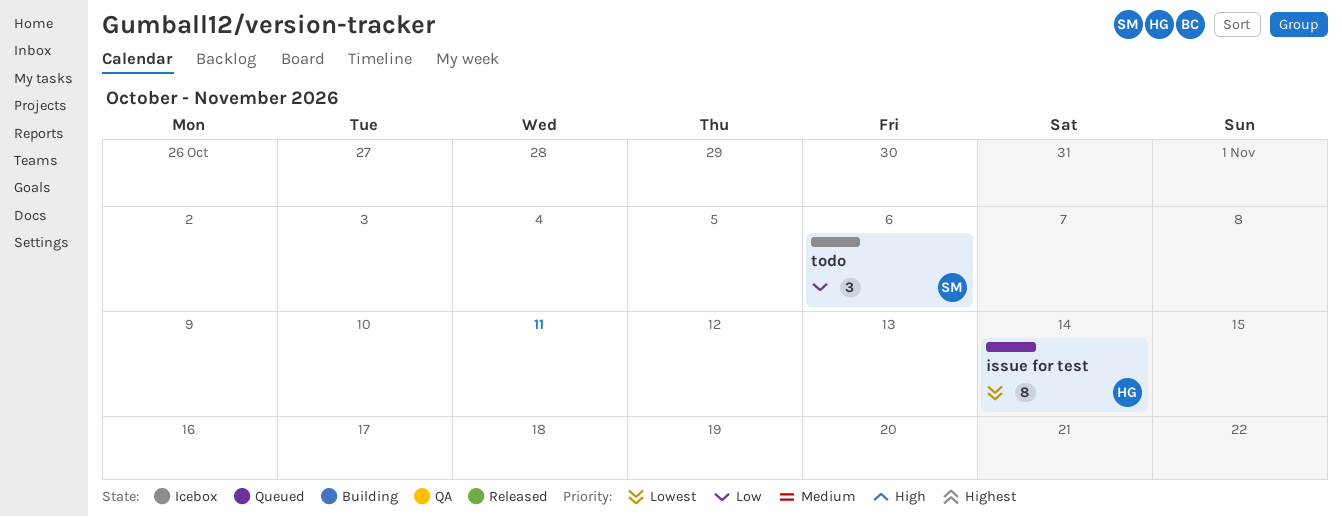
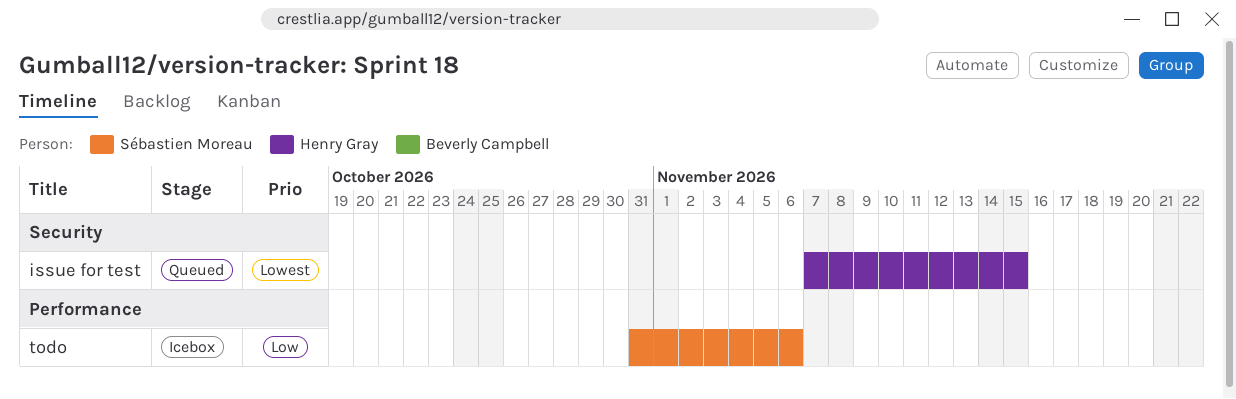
issue for test, due: Nov 14 -> Nov 15

